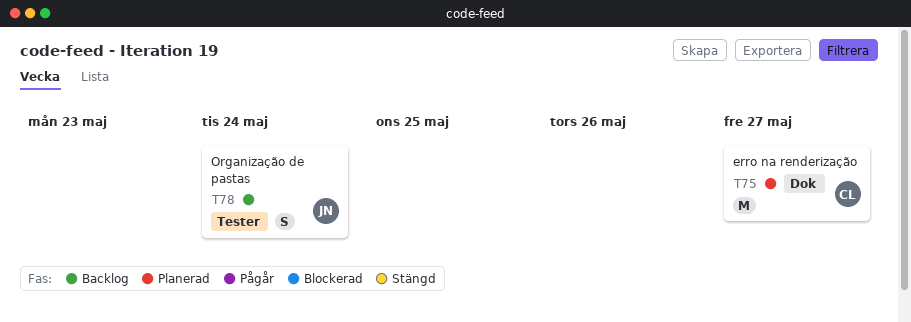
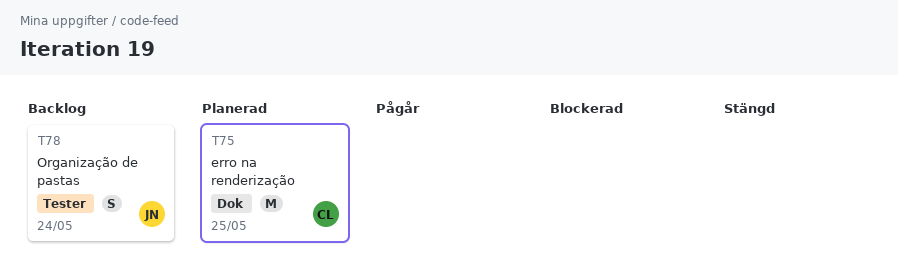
T75, due: May 27 -> May 25

